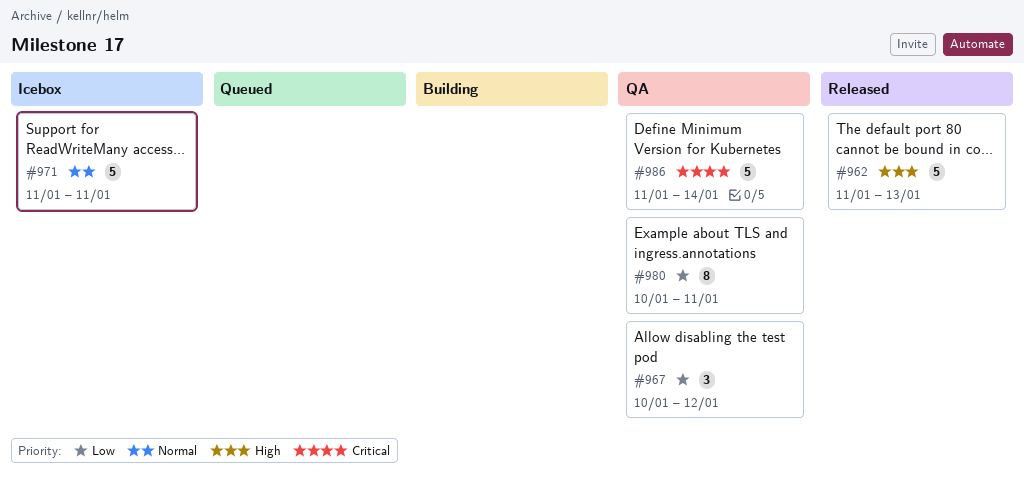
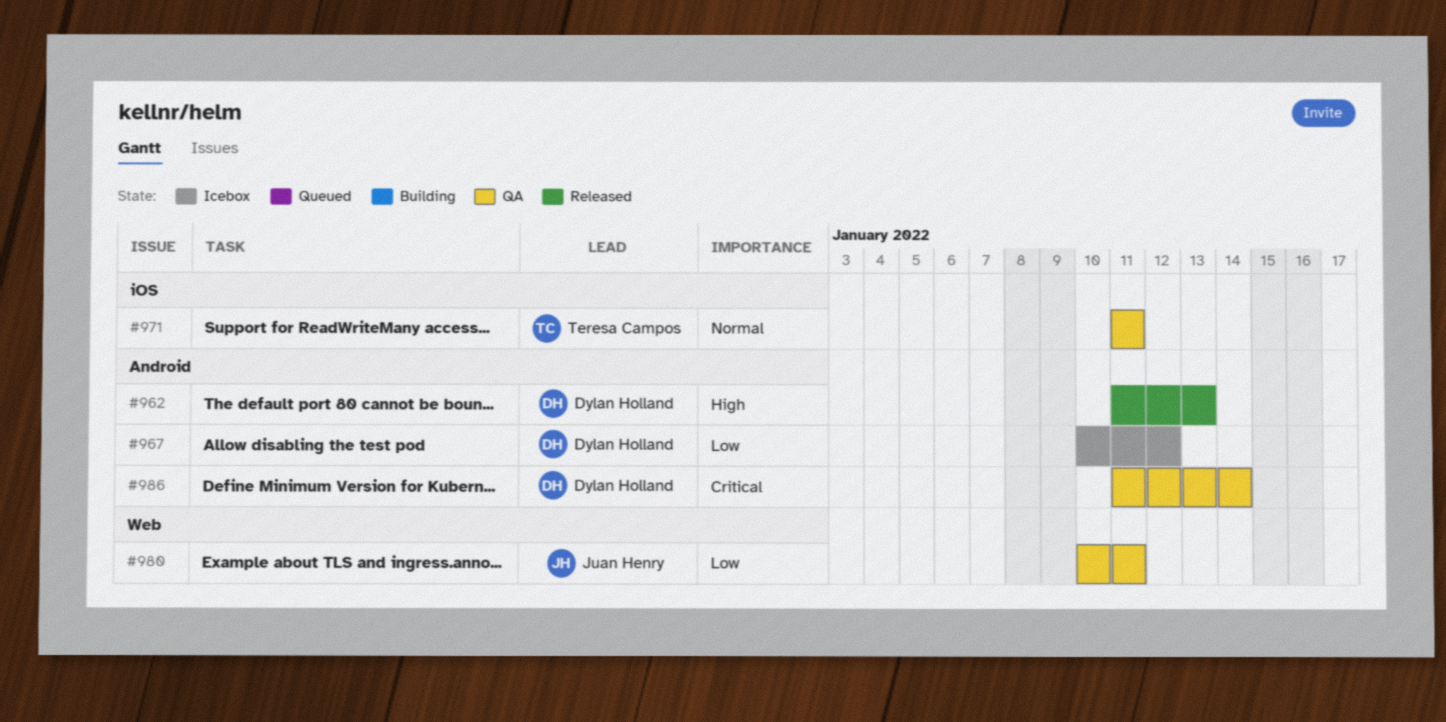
#967, status: QA -> Icebox
#971, status: Icebox -> QA

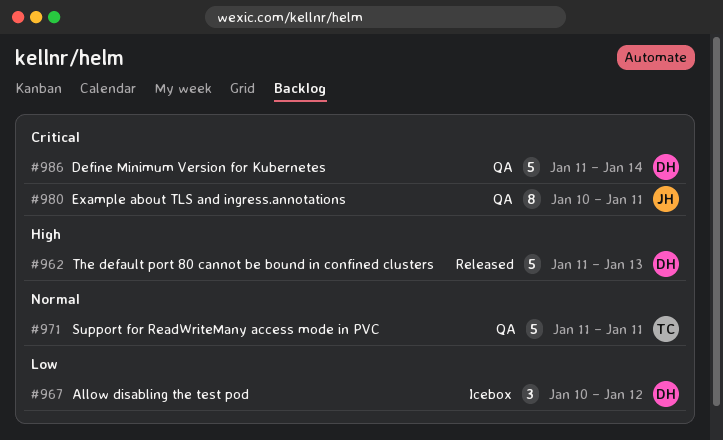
#980, priority: Low -> Critical

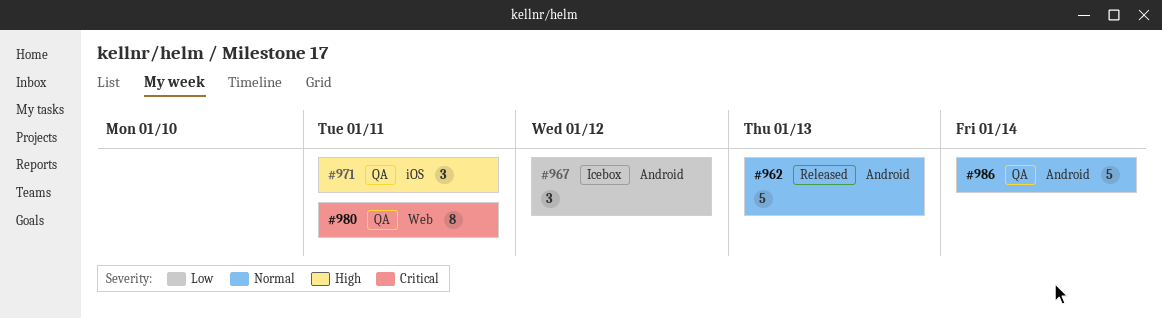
#962, priority: High -> Normal
#971, priority: Normal -> High
#971, estimate: 5 -> 3
#986, priority: Critical -> Normal

